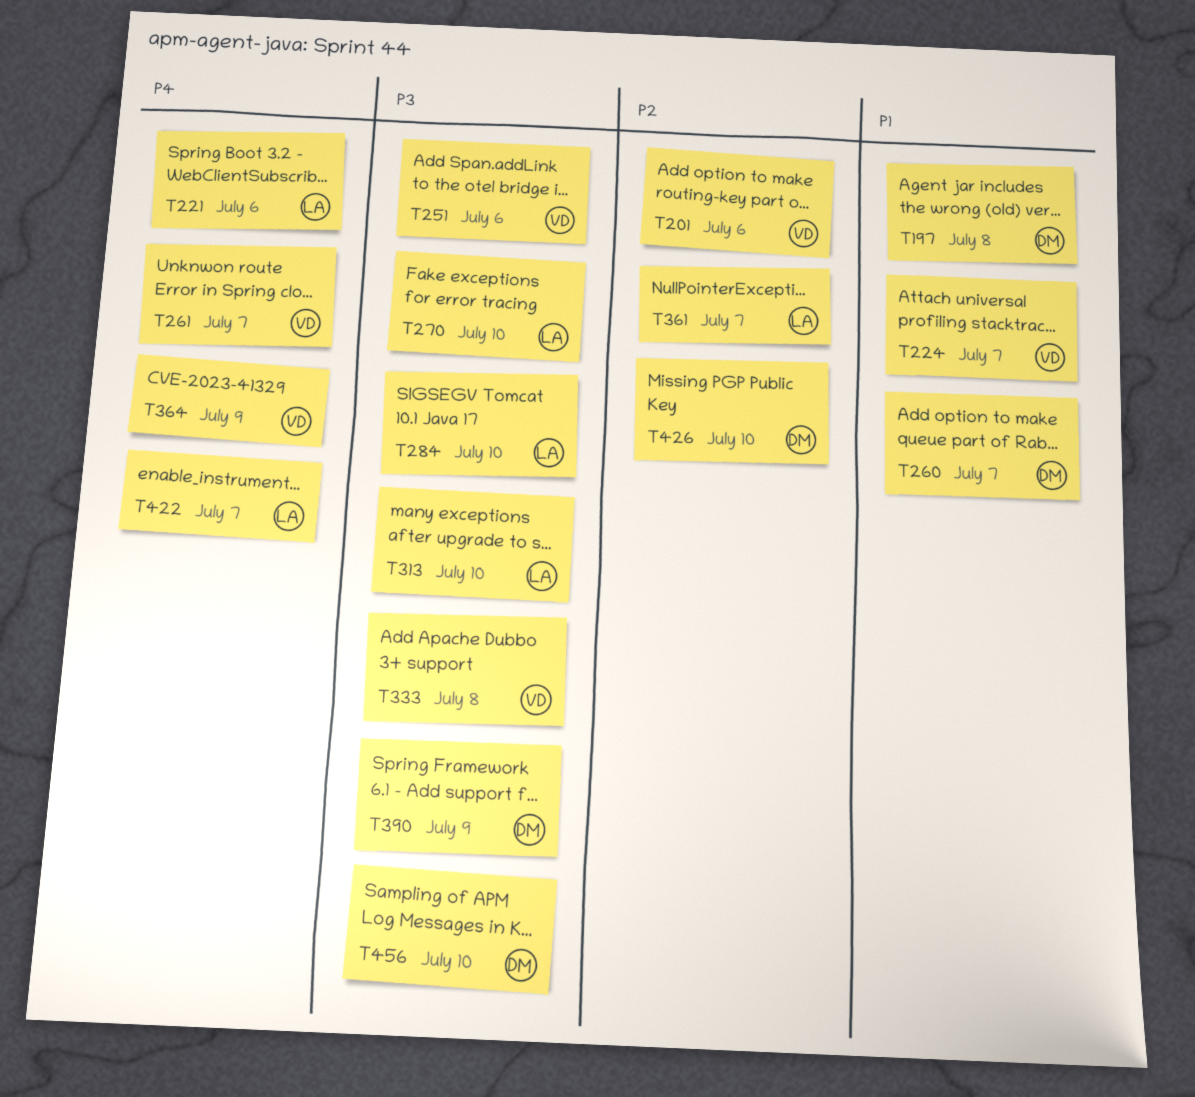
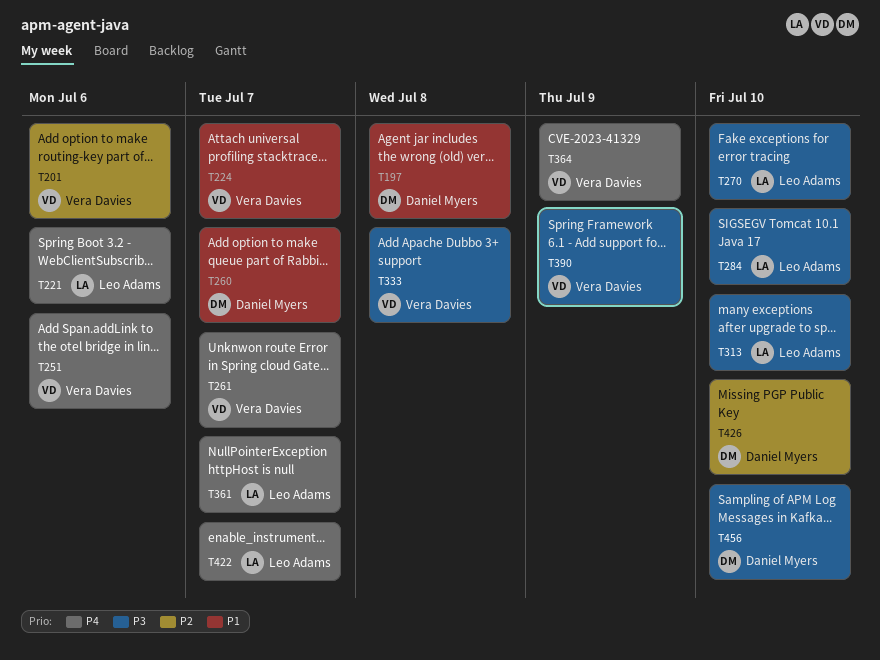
T251, priority: P3 -> P4
T361, priority: P2 -> P4
T390, owner: Daniel Myers -> Vera Davies

